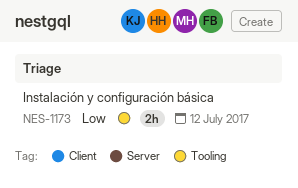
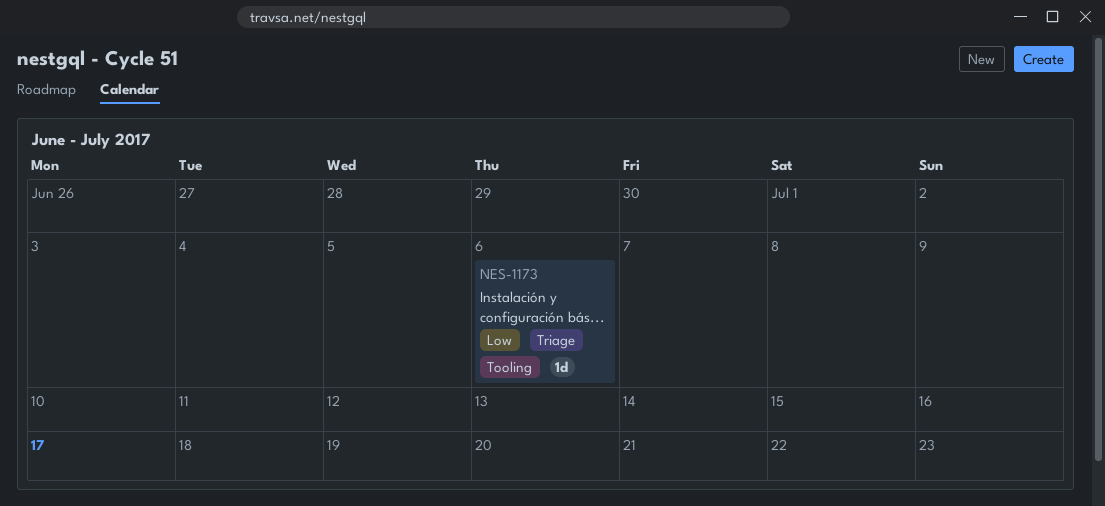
NES-1173, estimate: 2h -> 1d
NES-1173, due: Jul 12 -> Jul 6

